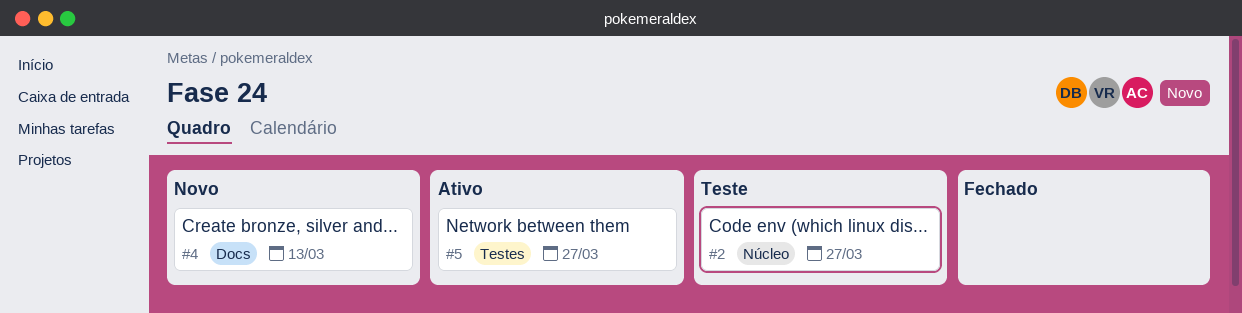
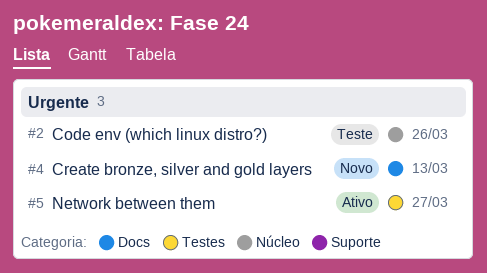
#2, due: Mar 27 -> Mar 26

